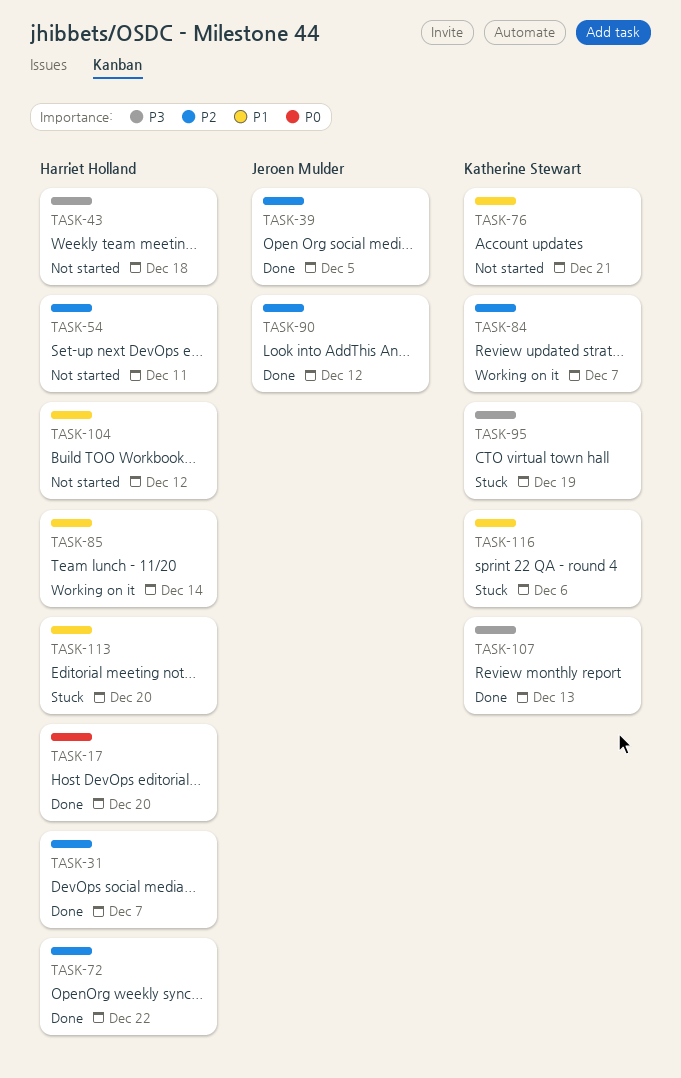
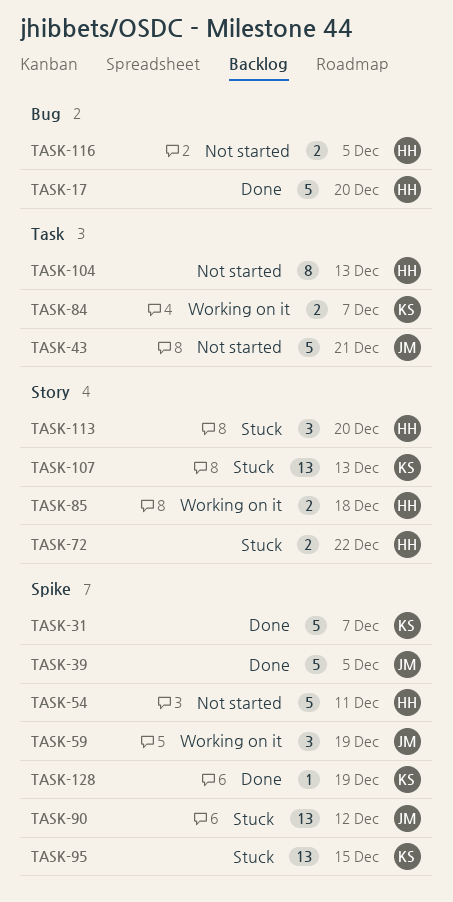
TASK-31, owner: Harriet Holland -> Katherine Stewart
TASK-43, owner: Harriet Holland -> Jeroen Mulder
TASK-43, due: Dec 18 -> Dec 21
TASK-59: none -> present
TASK-72, status: Done -> Stuck
TASK-76: present -> none
TASK-85, due: Dec 14 -> Dec 18
TASK-90, status: Done -> Stuck
TASK-95, due: Dec 19 -> Dec 15
TASK-104, due: Dec 12 -> Dec 13
TASK-107, status: Done -> Stuck
TASK-116, status: Stuck -> Not started
TASK-116, owner: Katherine Stewart -> Harriet Holland
TASK-116, due: Dec 6 -> Dec 5
TASK-128: none -> present

